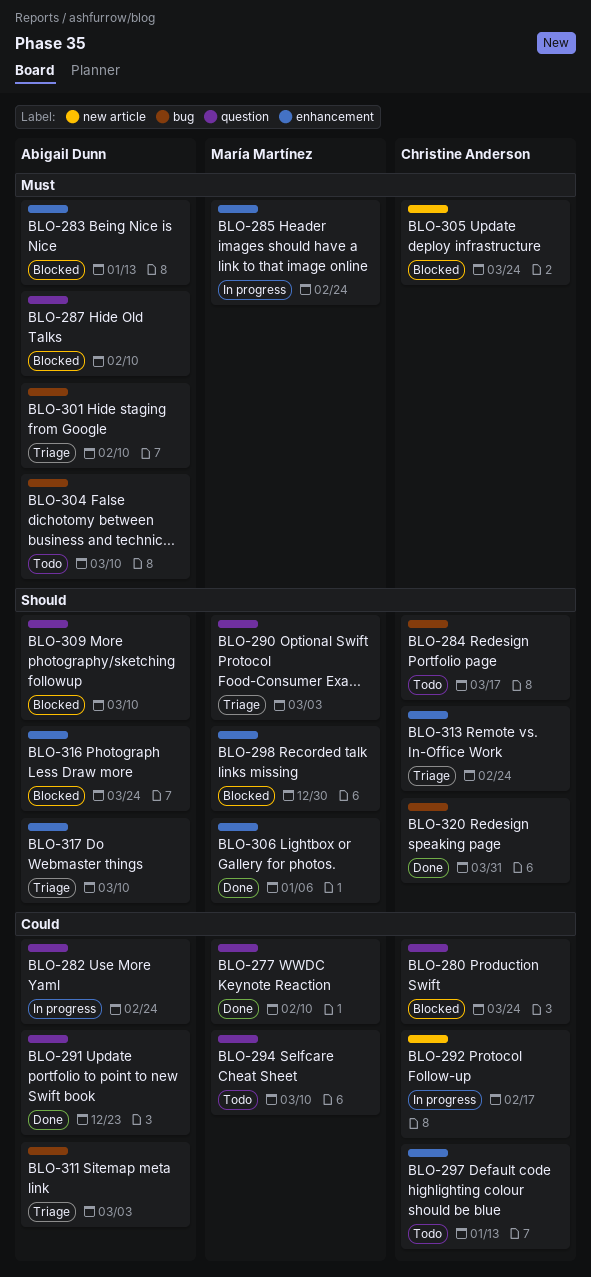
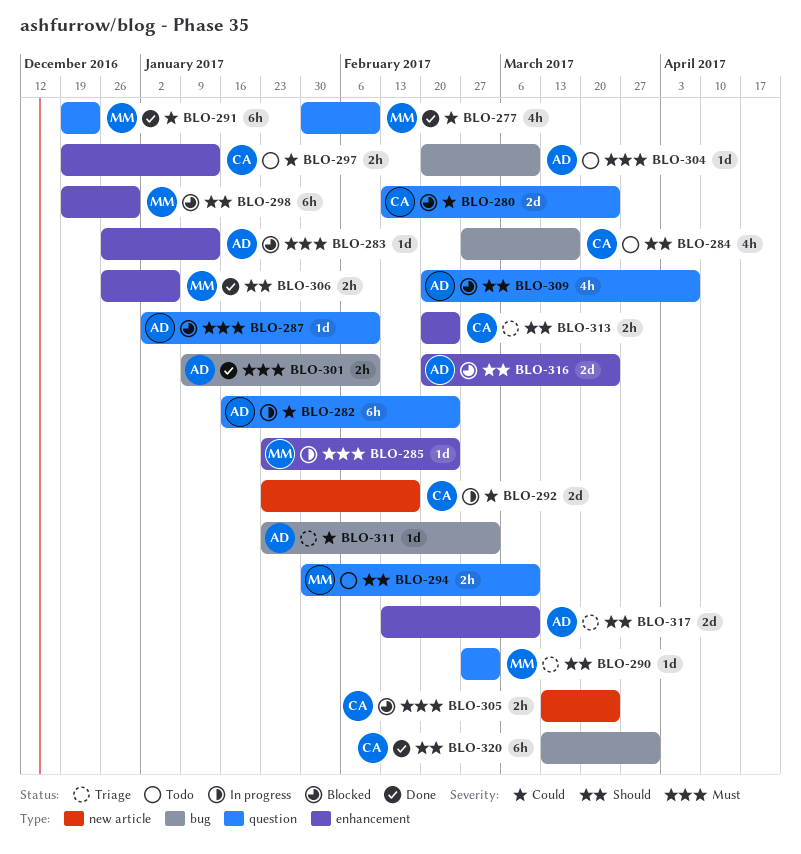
BLO-291, owner: Abigail Dunn -> María Martínez
BLO-294, priority: Could -> Should
BLO-301, status: Triage -> Done
BLO-309, due: Mar 10 -> Apr 7

